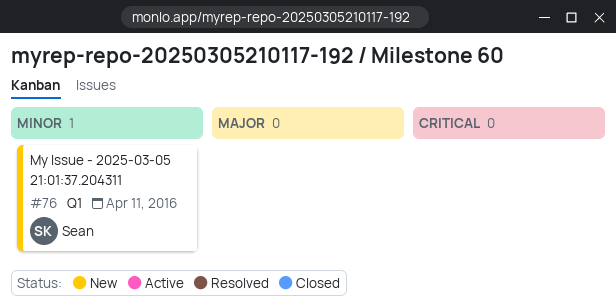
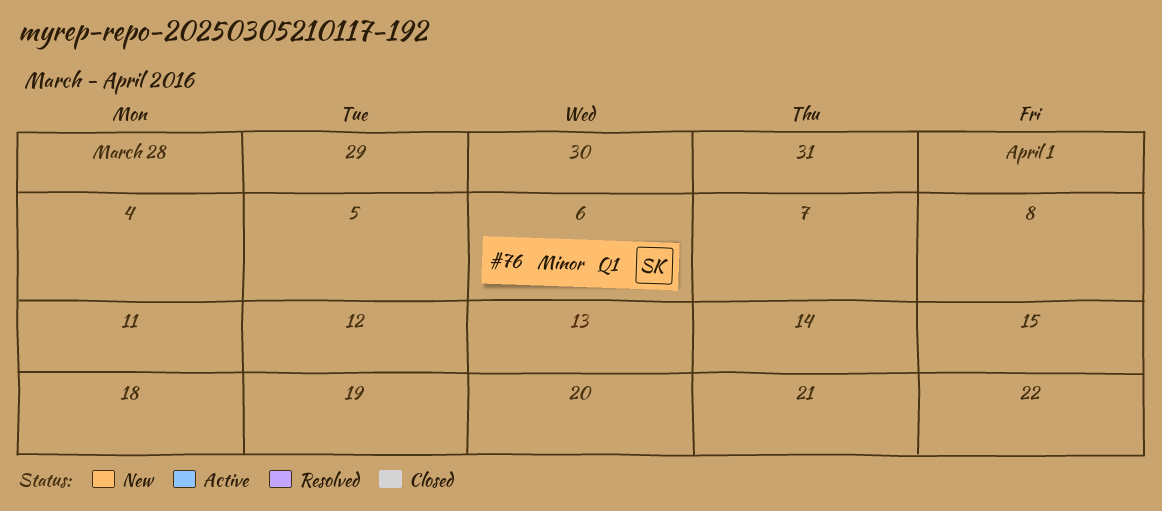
#76, due: Apr 11 -> Apr 6

